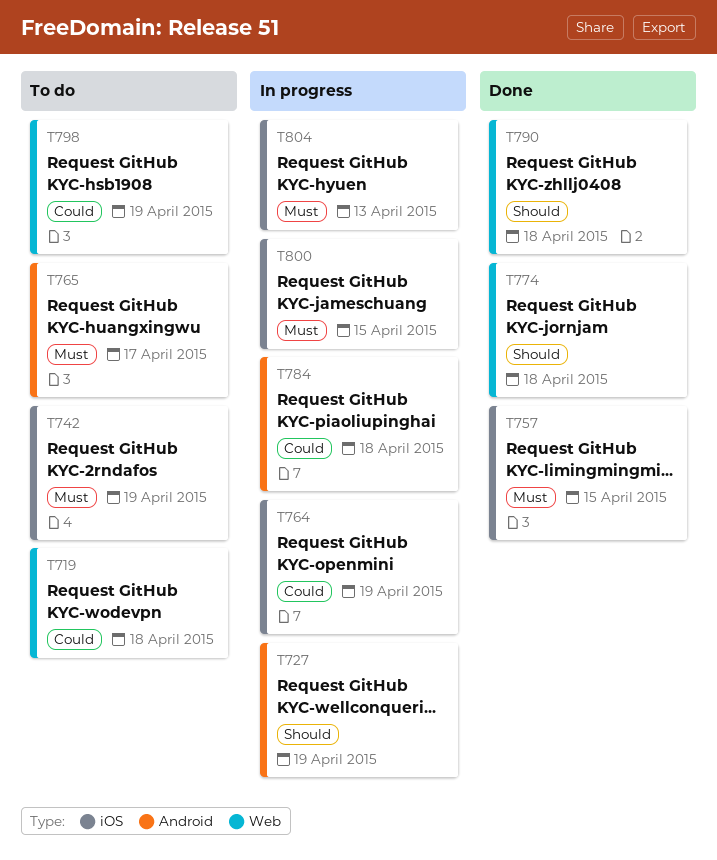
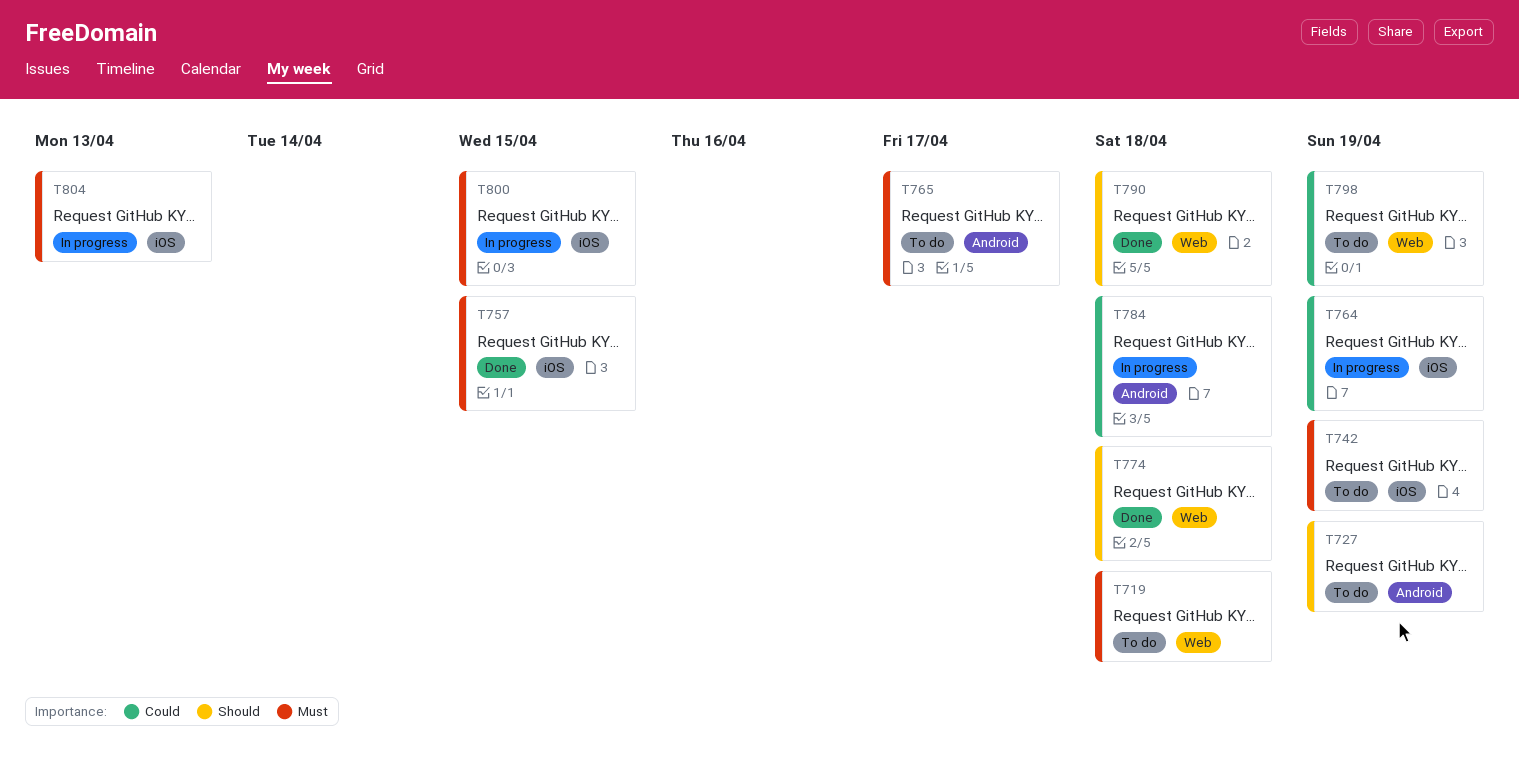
T719, priority: Could -> Must
T727, status: In progress -> To do

